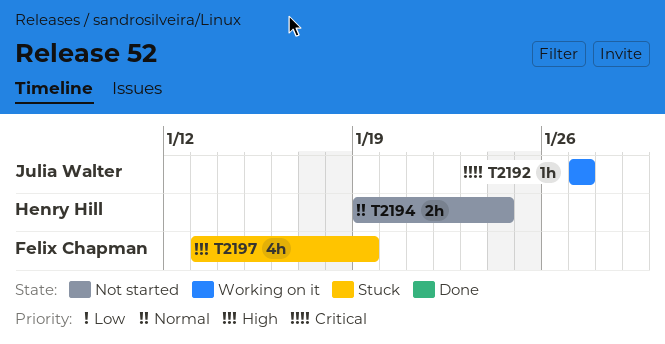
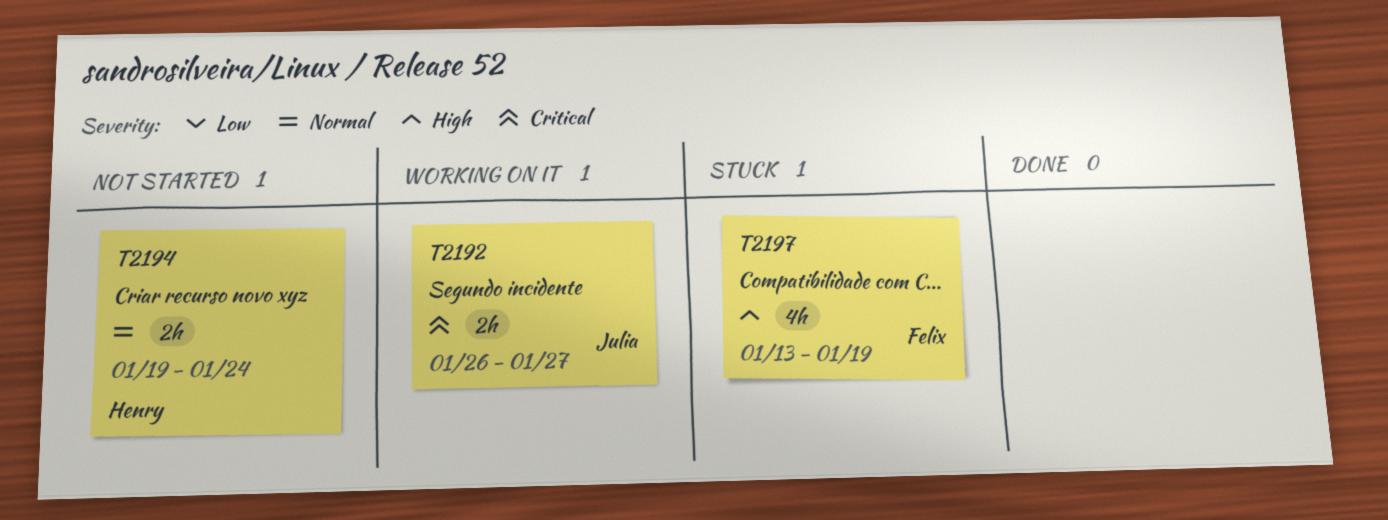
T2192, estimate: 1h -> 2h
T2192, start: Jan 27 -> Jan 26

